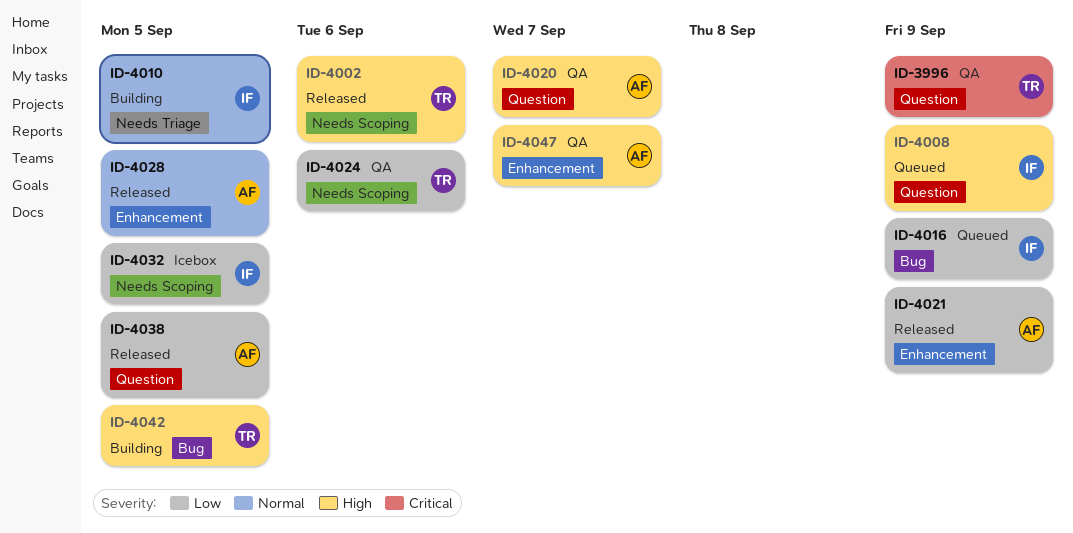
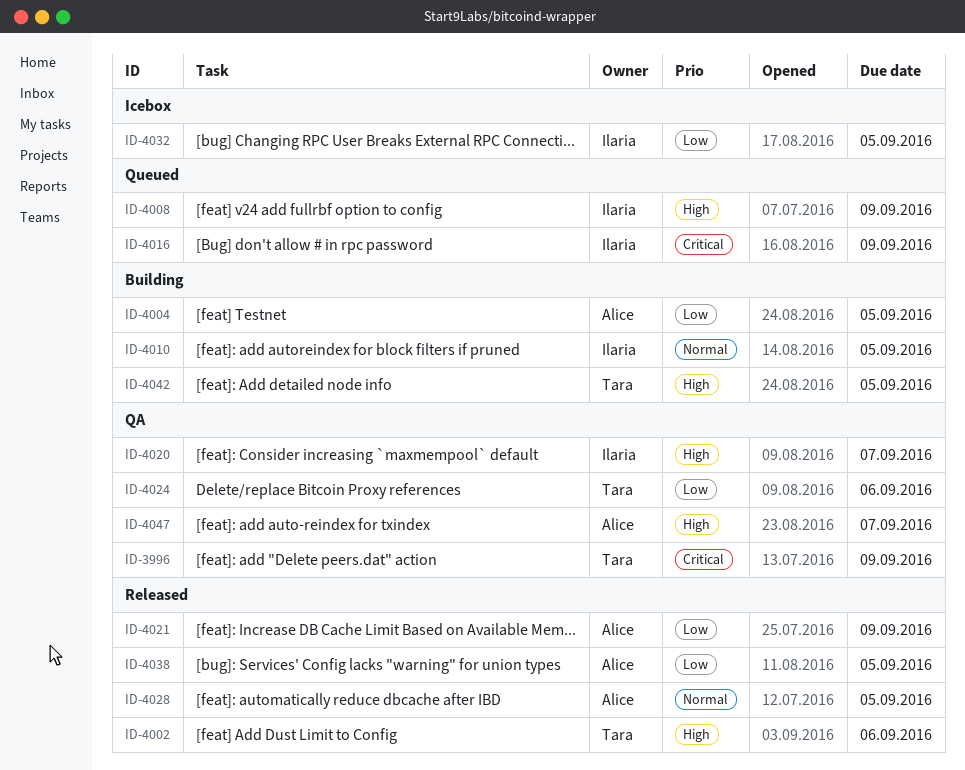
ID-4004: none -> present
ID-4016, priority: Low -> Critical
ID-4020, owner: Alice -> Ilaria

